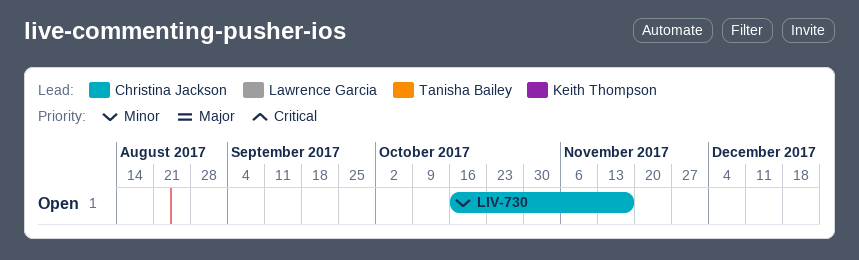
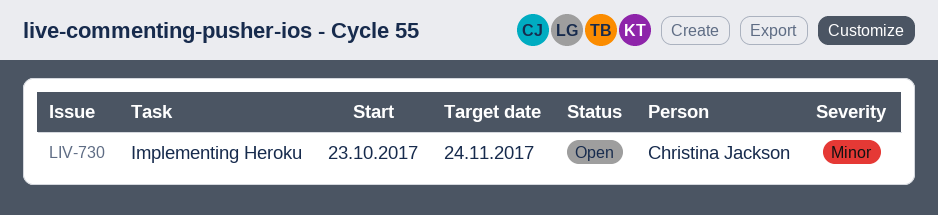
LIV-730, start: Oct 16 -> Oct 23
LIV-730, due: Nov 17 -> Nov 24

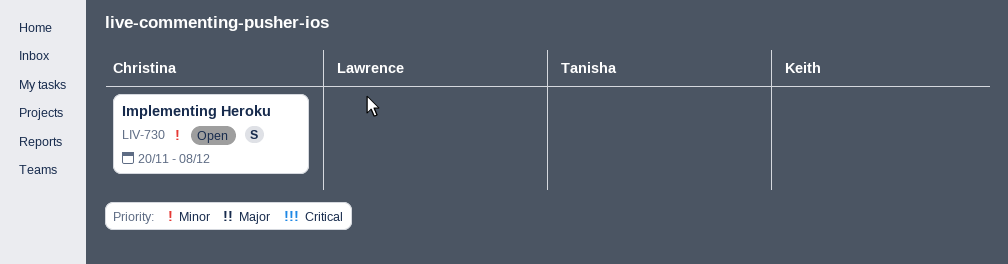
LIV-730, start: Oct 23 -> Nov 20
LIV-730, due: Nov 24 -> Dec 8

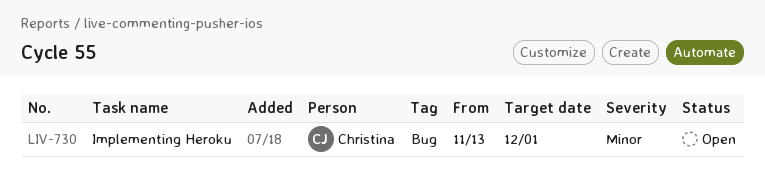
LIV-730, start: Nov 20 -> Nov 13
LIV-730, due: Dec 8 -> Dec 1

